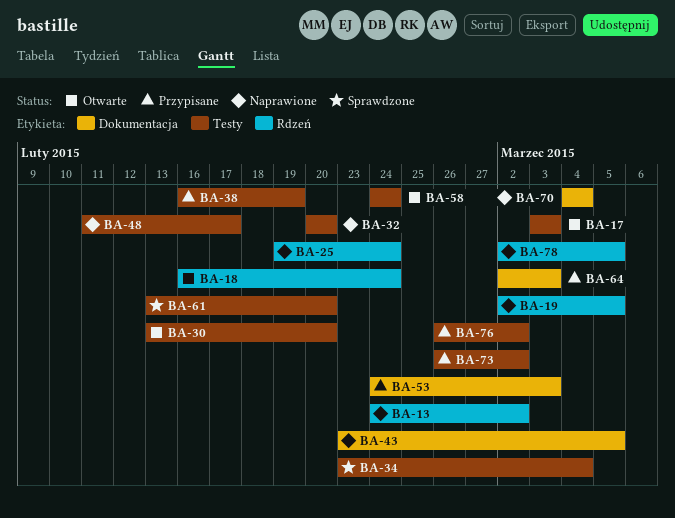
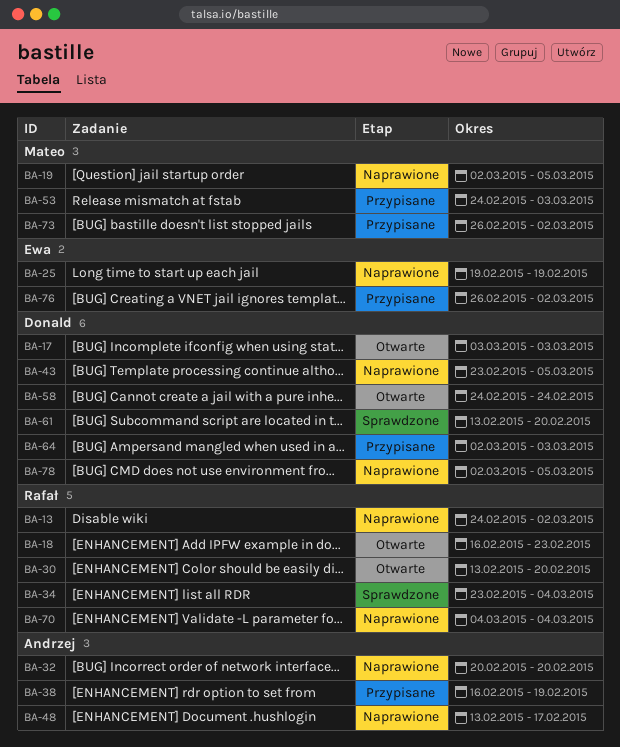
BA-18, due: Feb 24 -> Feb 23
BA-25, due: Feb 24 -> Feb 19
BA-48, start: Feb 11 -> Feb 13

